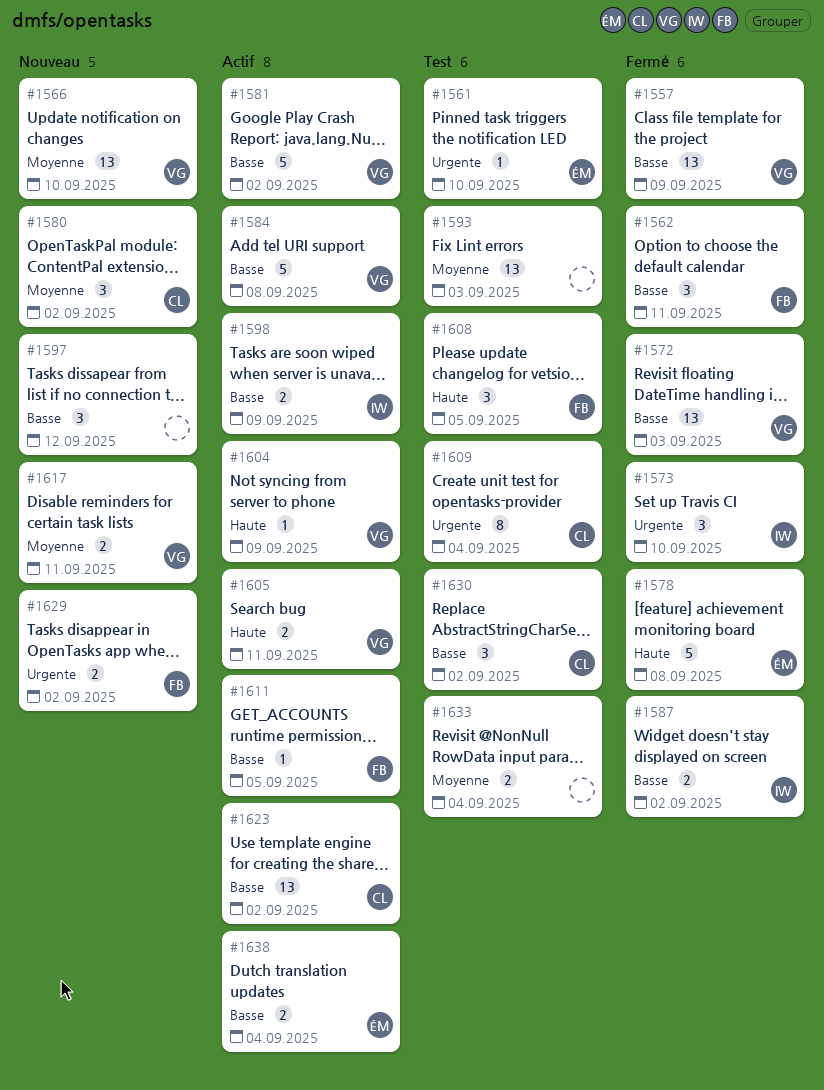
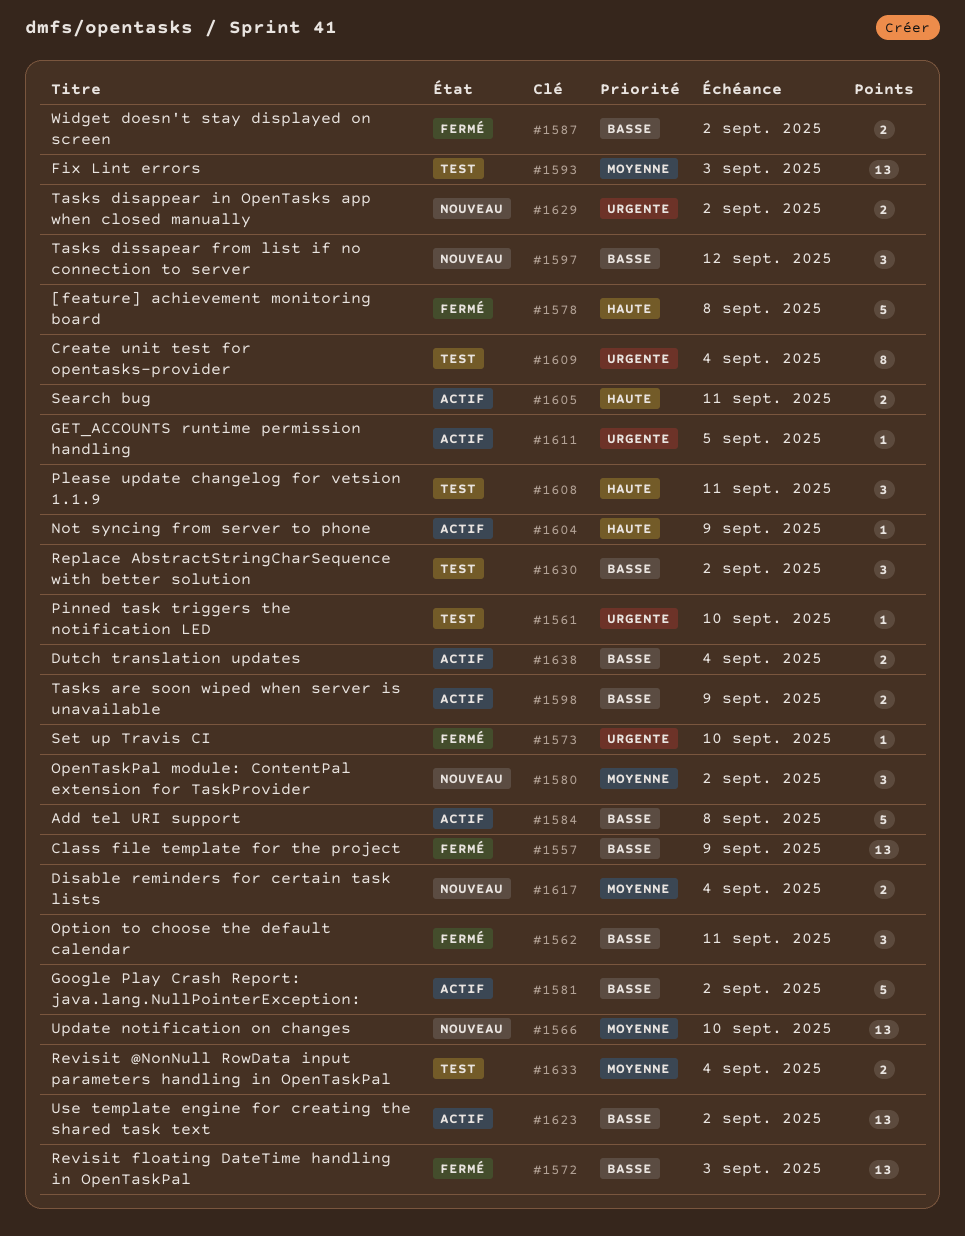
#1573, estimate: 3 -> 1
#1608, due: Sep 5 -> Sep 11
#1611, priority: Basse -> Urgente
#1617, due: Sep 11 -> Sep 4

